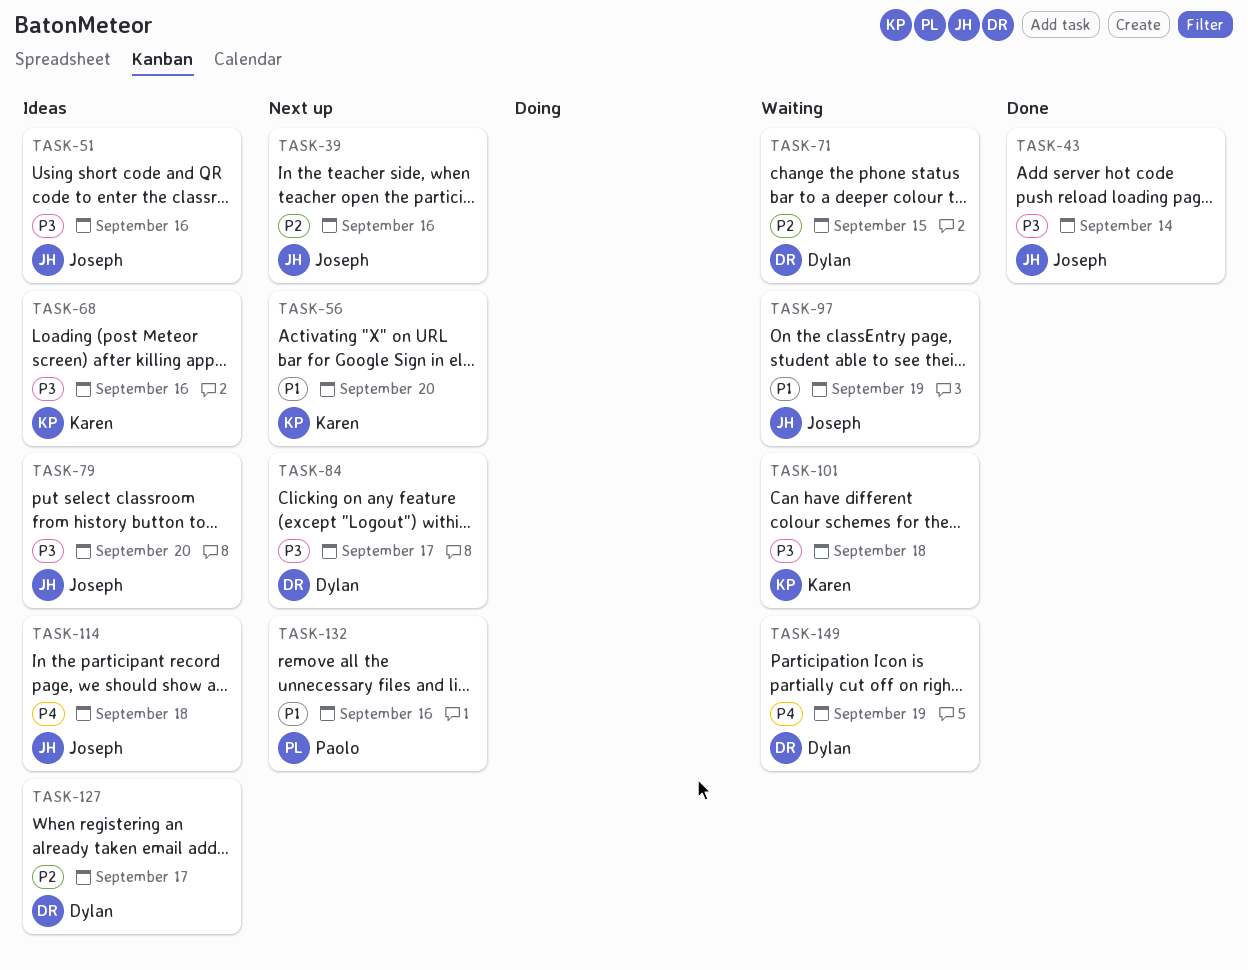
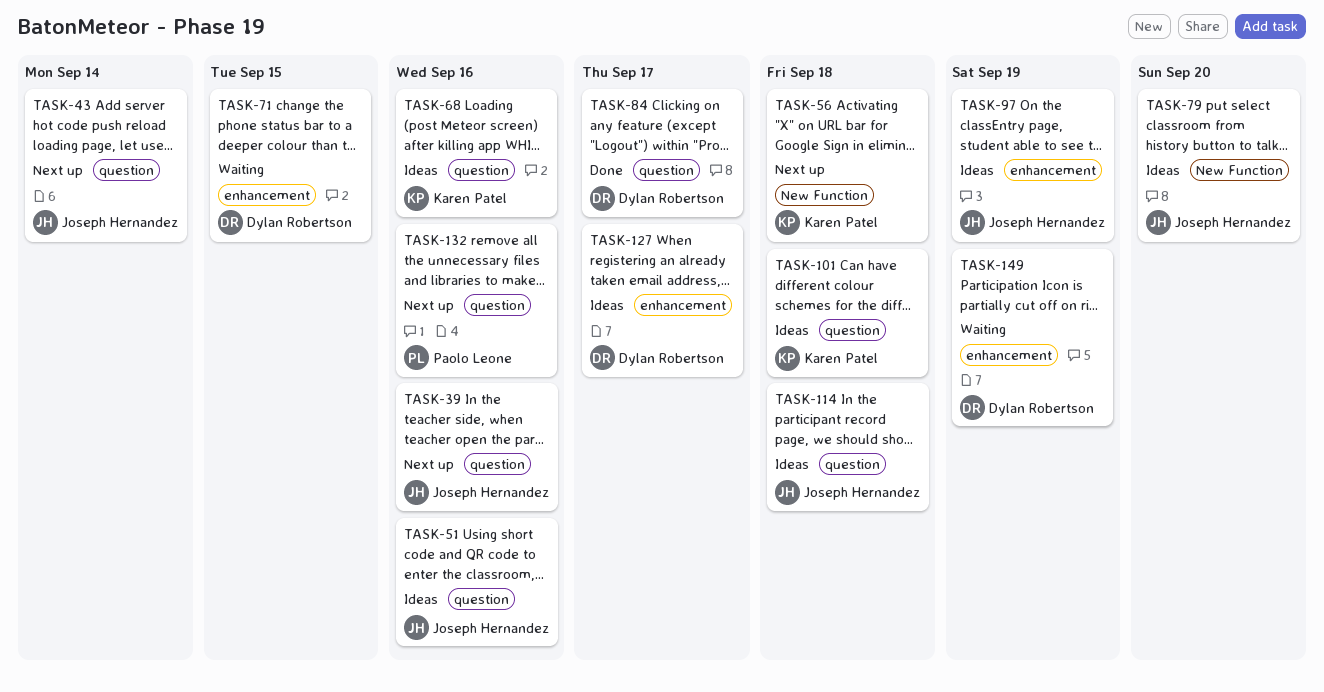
TASK-43, status: Done -> Next up
TASK-56, due: Sep 20 -> Sep 18
TASK-84, status: Next up -> Done
TASK-97, status: Waiting -> Ideas
TASK-101, status: Waiting -> Ideas

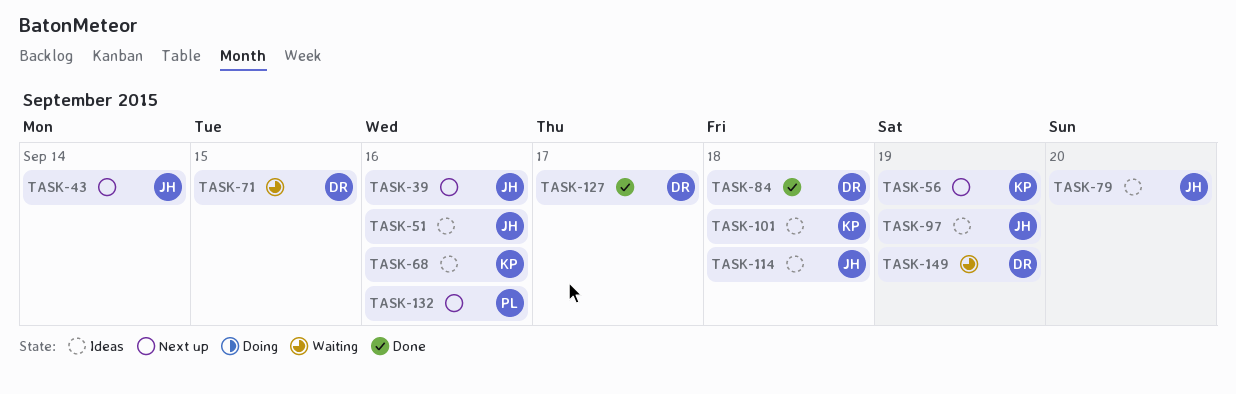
TASK-56, due: Sep 18 -> Sep 19
TASK-84, due: Sep 17 -> Sep 18
TASK-127, status: Ideas -> Done

